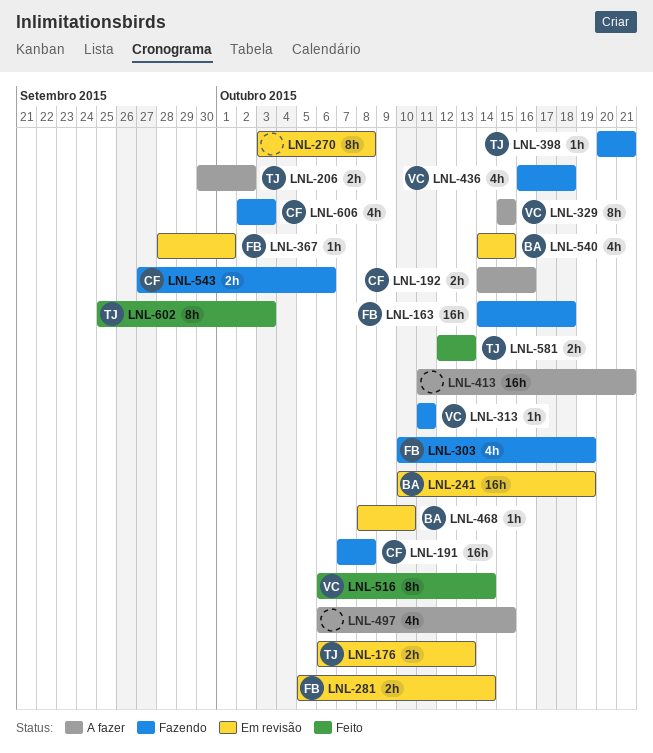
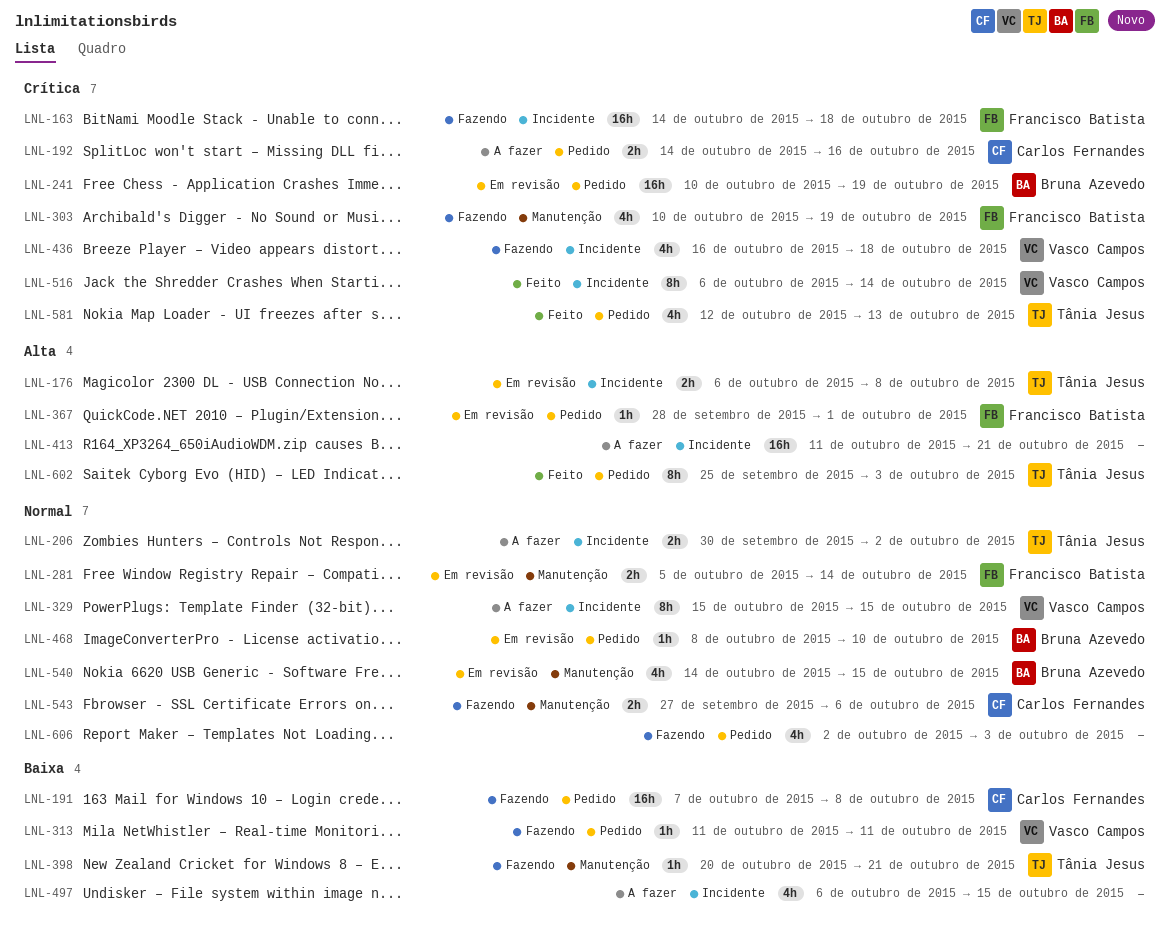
LNL-176, due: Oct 13 -> Oct 8
LNL-270: present -> none
LNL-581, estimate: 2h -> 4h
LNL-606, owner: Carlos Fernandes -> none

